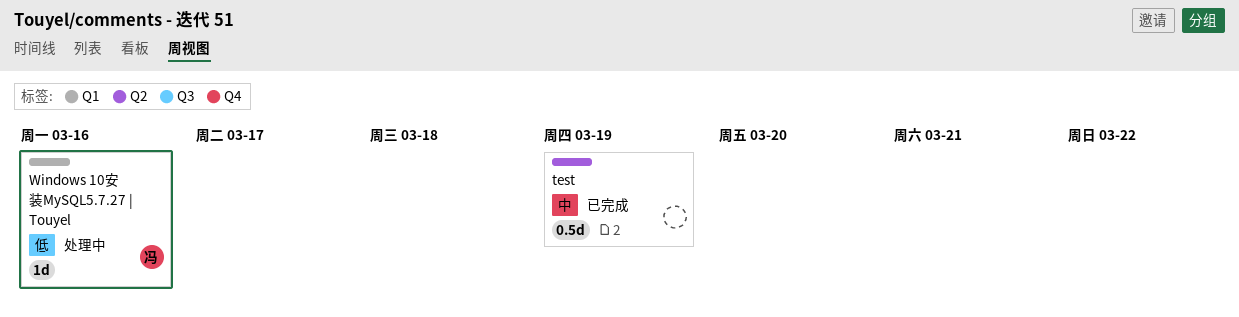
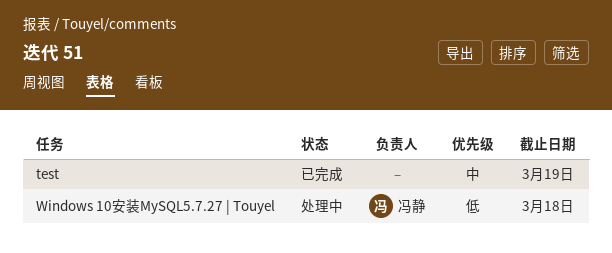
Windows 10安装MySQL5.7.27 | Touyel, due: Mar 16 -> Mar 18

